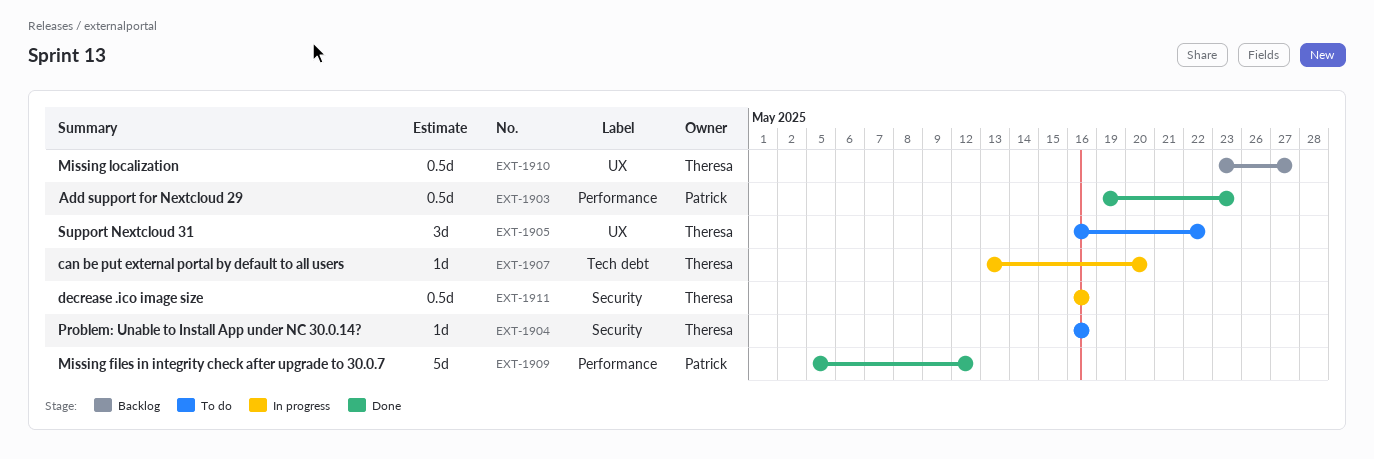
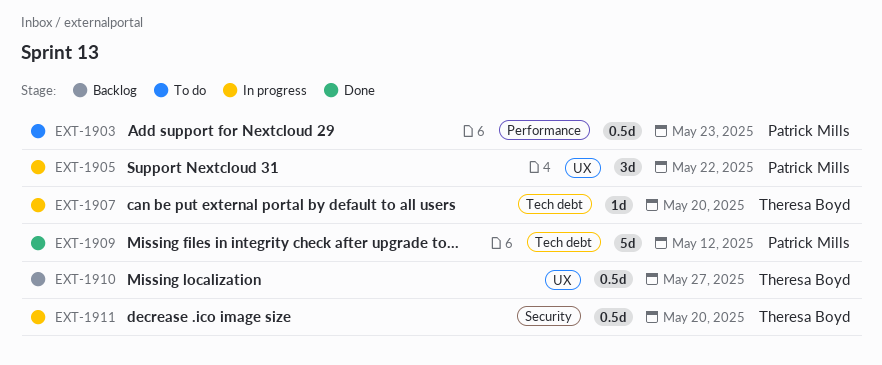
EXT-1903, status: Done -> To do
EXT-1904: present -> none
EXT-1905, status: To do -> In progress
EXT-1905, owner: Theresa Boyd -> Patrick Mills
EXT-1909, label: Performance -> Tech debt
EXT-1911, due: May 16 -> May 20

